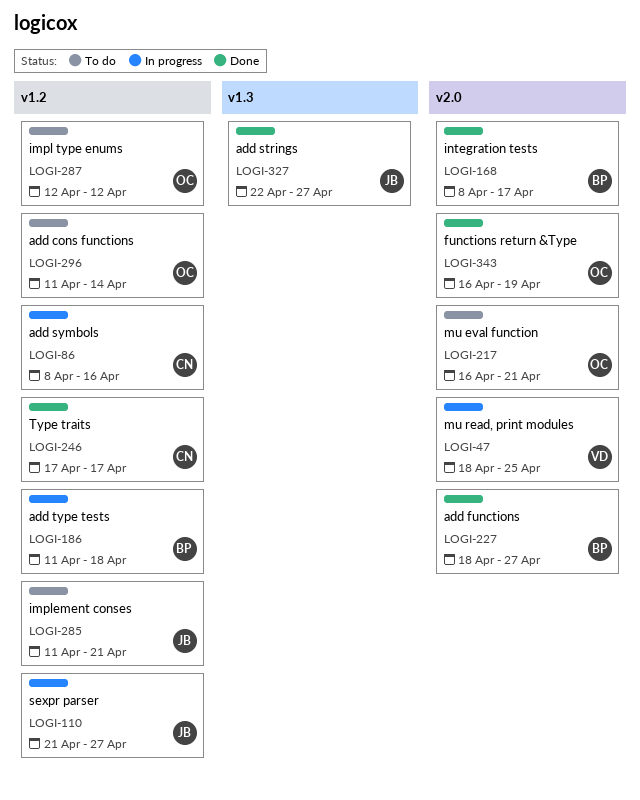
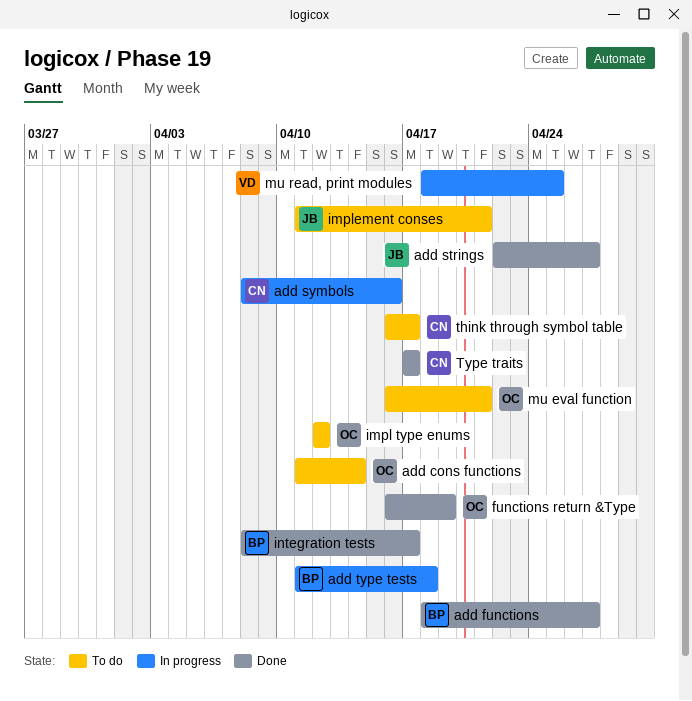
sexpr parser: present -> none
think through symbol table: none -> present

